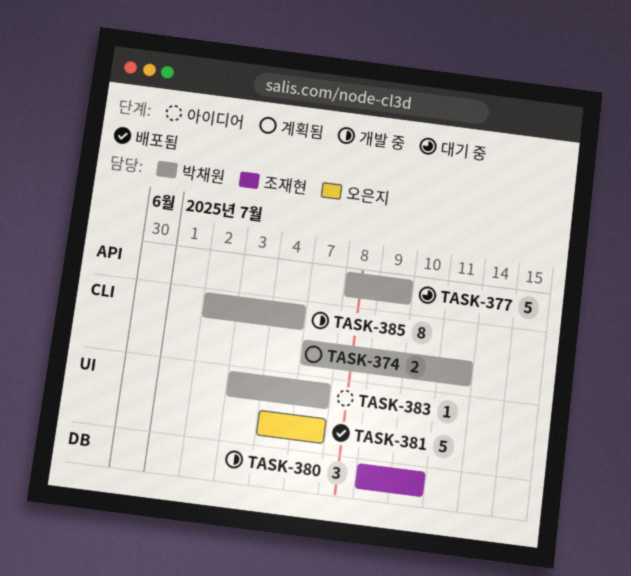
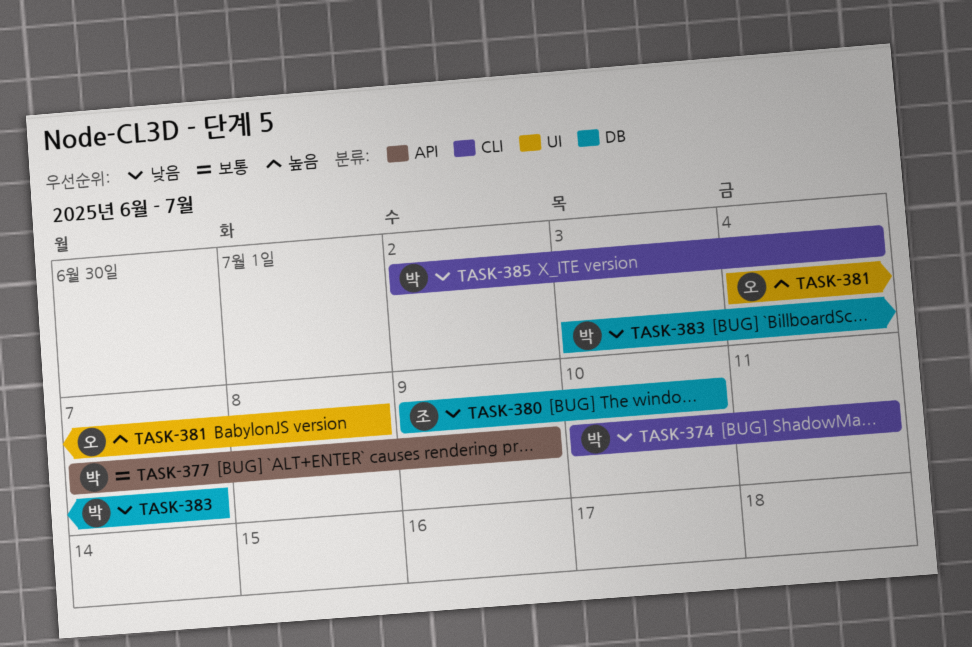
TASK-374, start: Jul 7 -> Jul 10
TASK-377, start: Jul 8 -> Jul 7
TASK-381, due: Jul 7 -> Jul 8
TASK-383, label: UI -> DB

